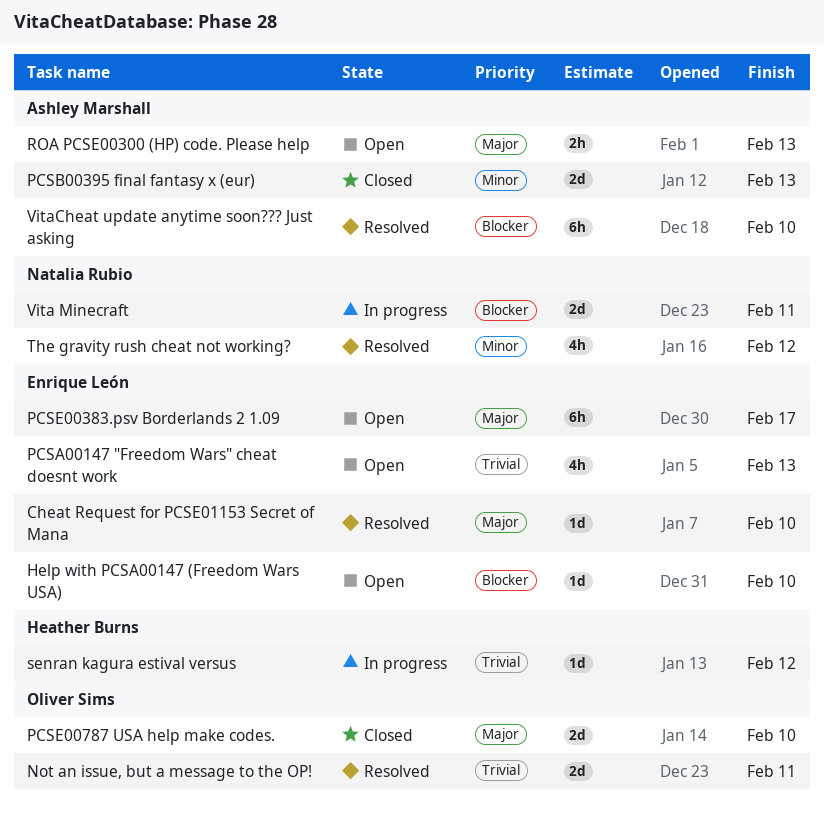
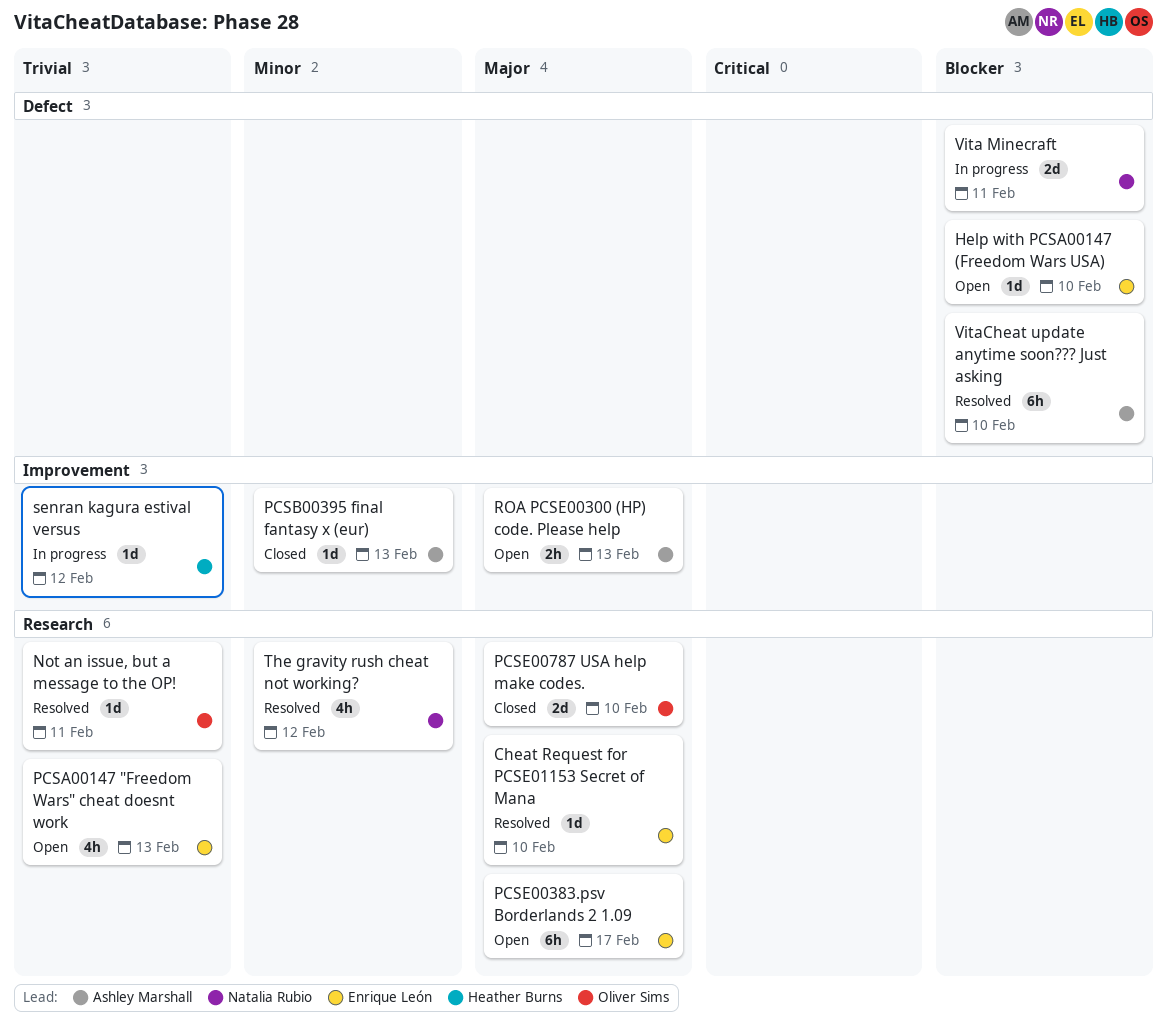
Not an issue, but a message to the OP!, estimate: 2d -> 1d
PCSB00395 final fantasy x (eur), estimate: 2d -> 1d

